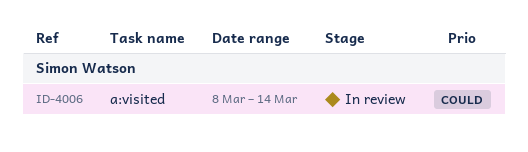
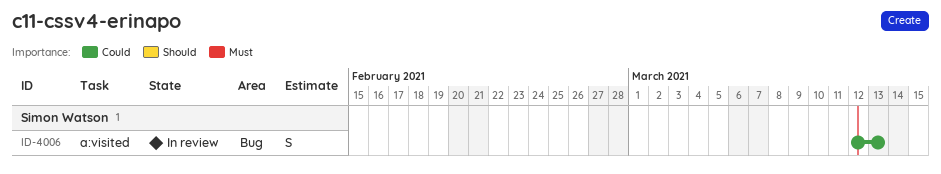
ID-4006, start: Mar 8 -> Mar 12
ID-4006, due: Mar 14 -> Mar 13

